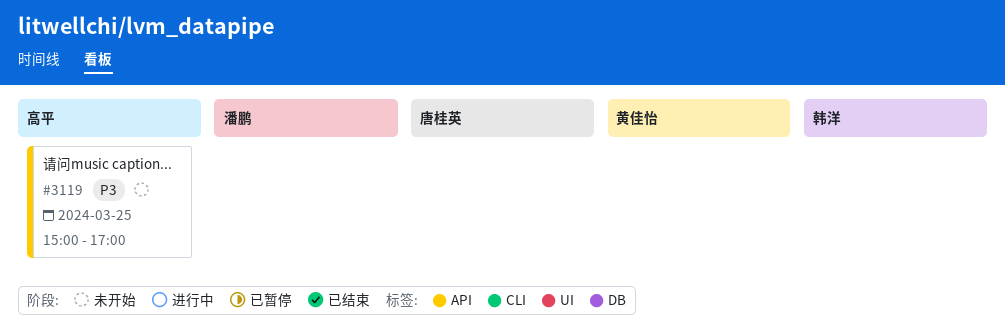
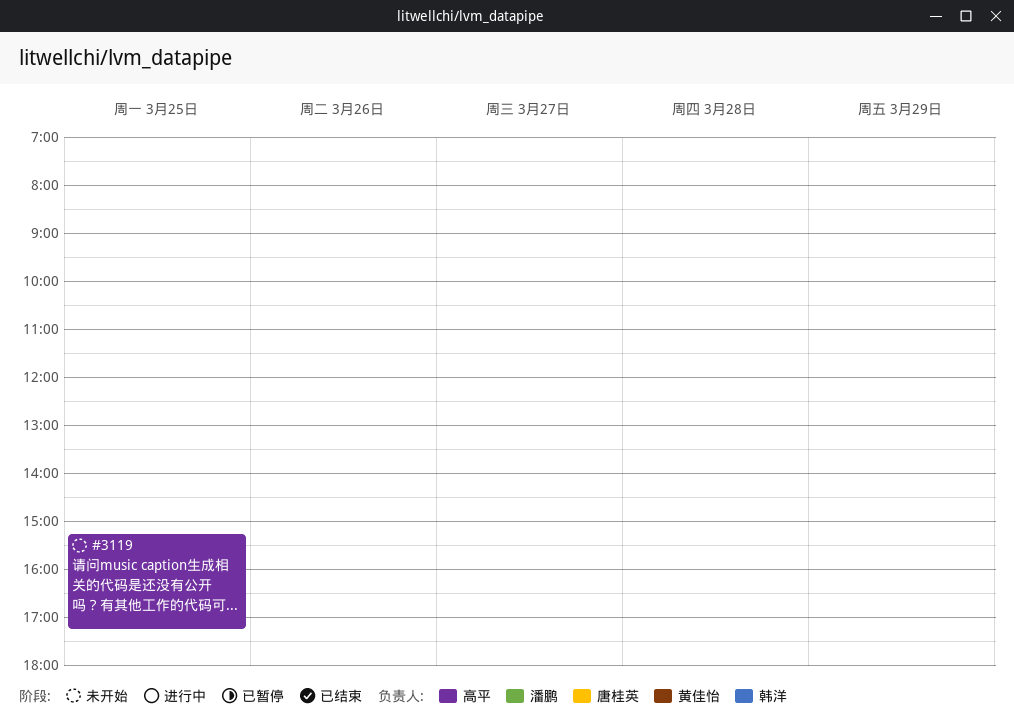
#3119, begins: 15:00 -> 15:15
#3119, ends: 17:00 -> 17:15

